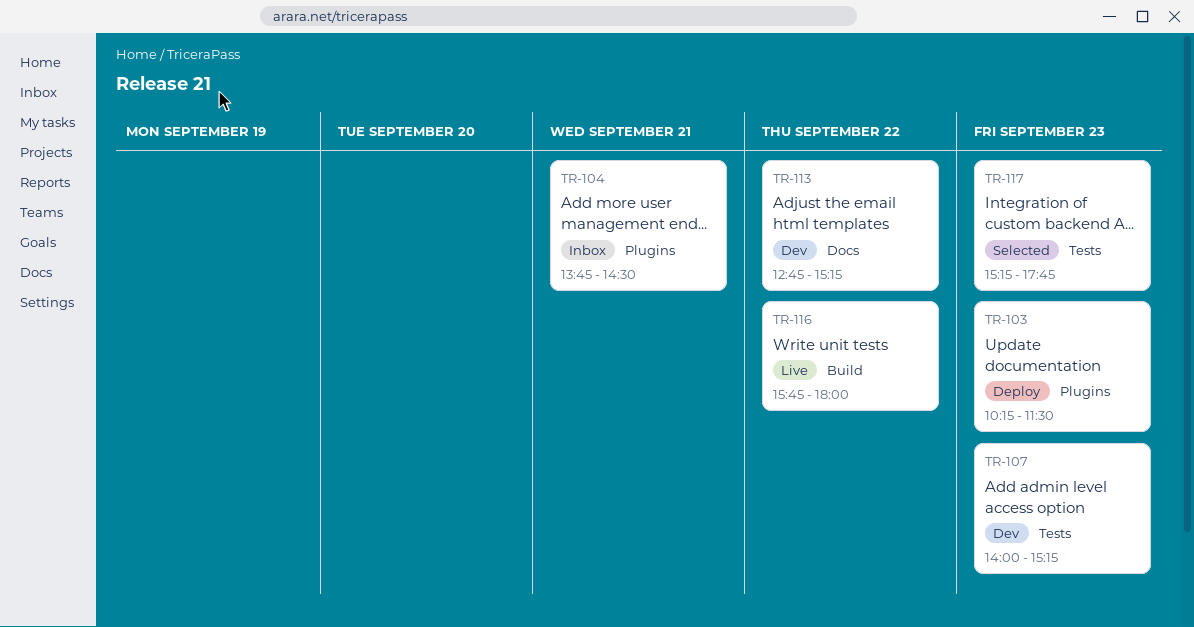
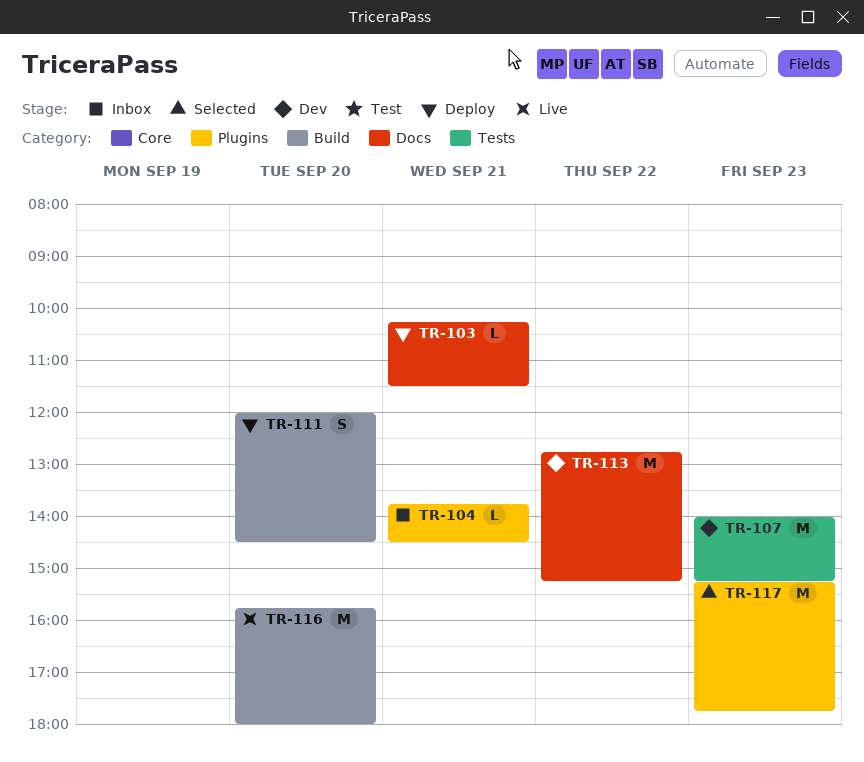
TR-103, label: Plugins -> Docs
TR-103, day: Sep 23 -> Sep 21
TR-111: none -> present
TR-116, day: Sep 22 -> Sep 20
TR-117, label: Tests -> Plugins

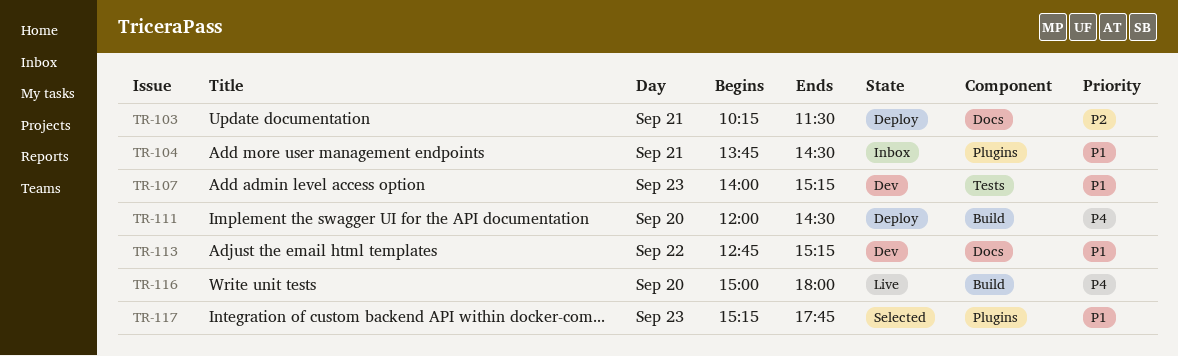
TR-116, begins: 15:45 -> 15:00

